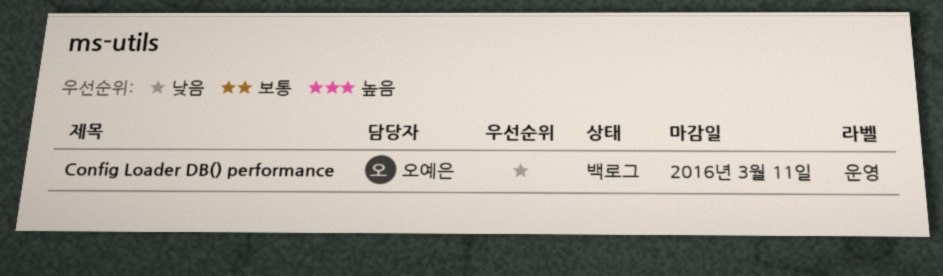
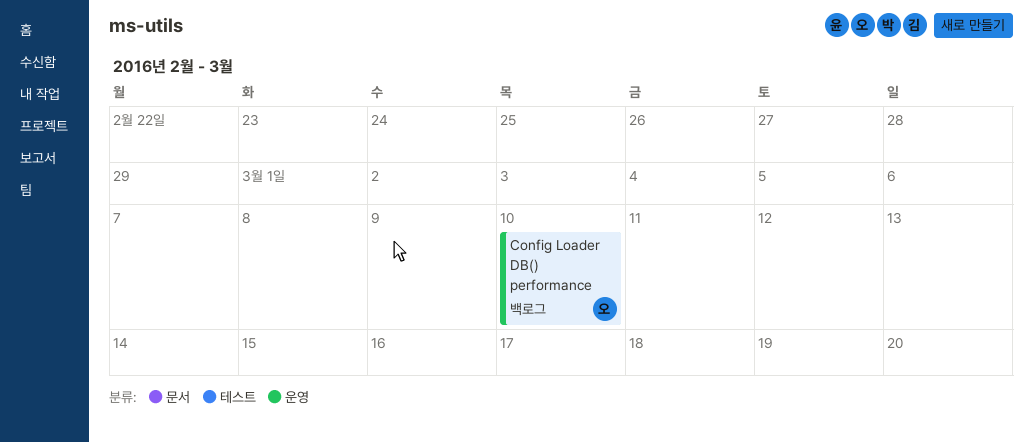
Config Loader DB() performance, due: Mar 11 -> Mar 10

